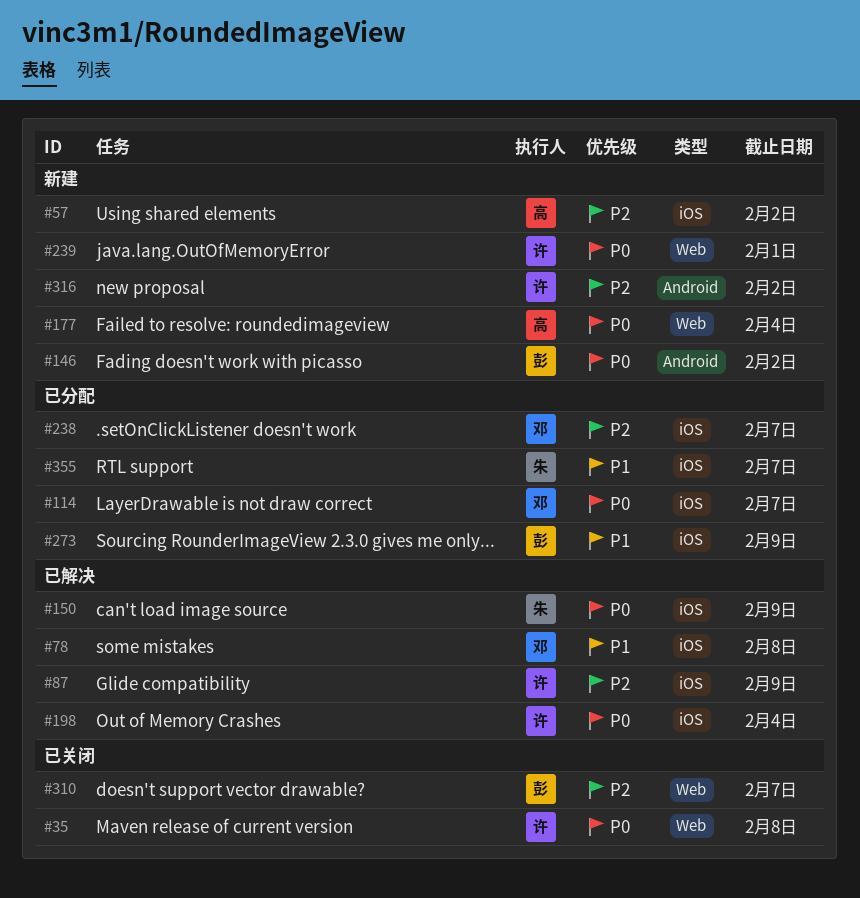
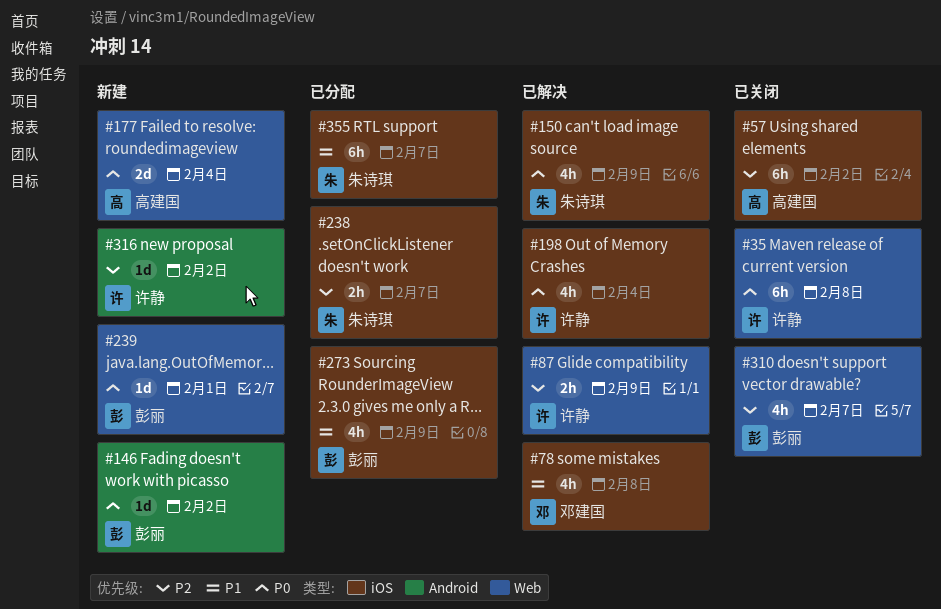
#57, status: 新建 -> 已关闭
#87, label: iOS -> Web
#114: present -> none
#238, owner: 邓建国 -> 朱诗琪
#239, owner: 许静 -> 彭丽

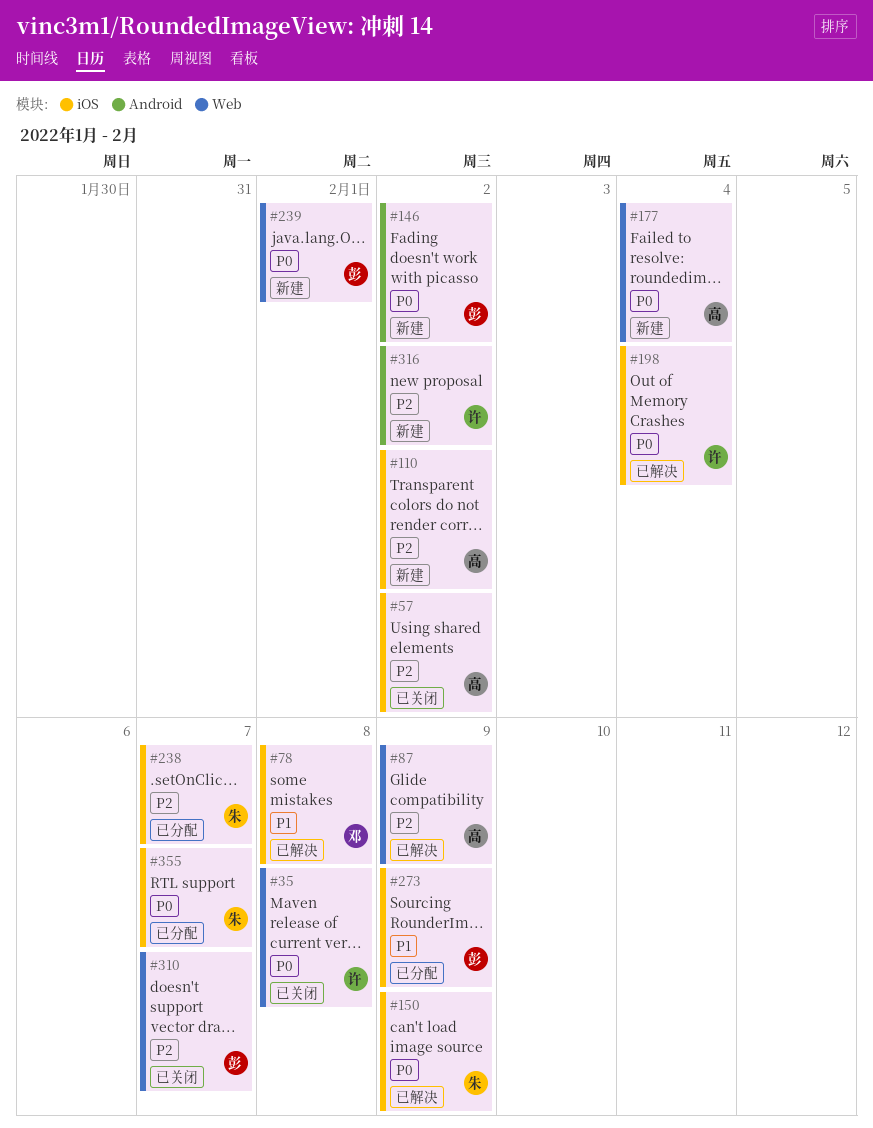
#87, owner: 许静 -> 高建国
#110: none -> present
#355, priority: P1 -> P0

